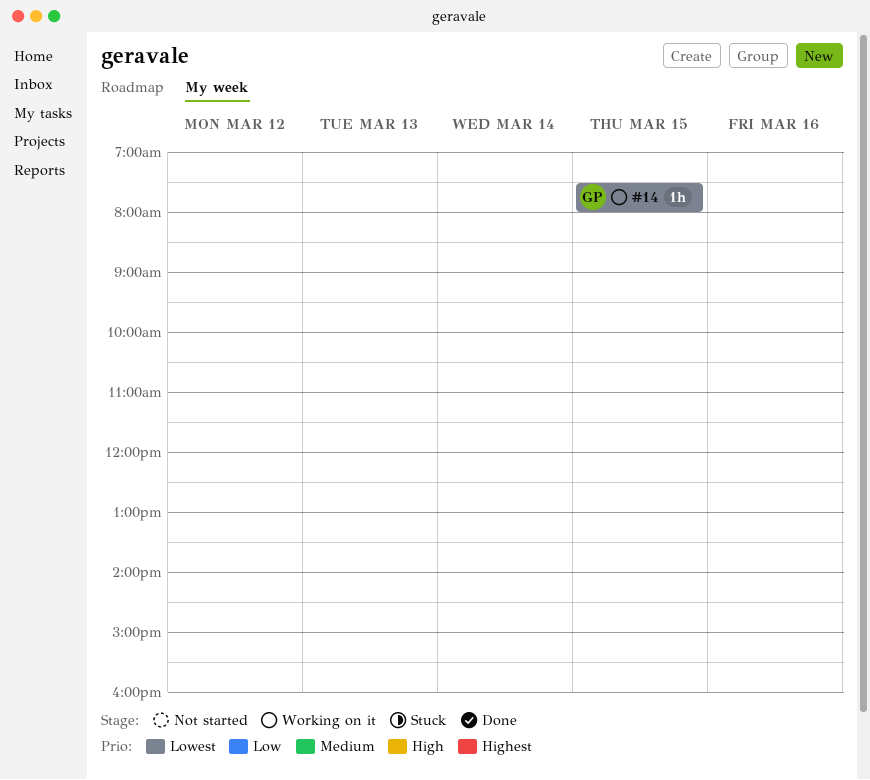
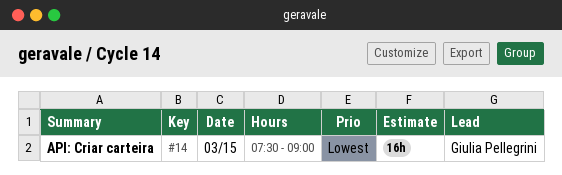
#14, estimate: 1h -> 16h
#14, ends: 08:00 -> 09:00

